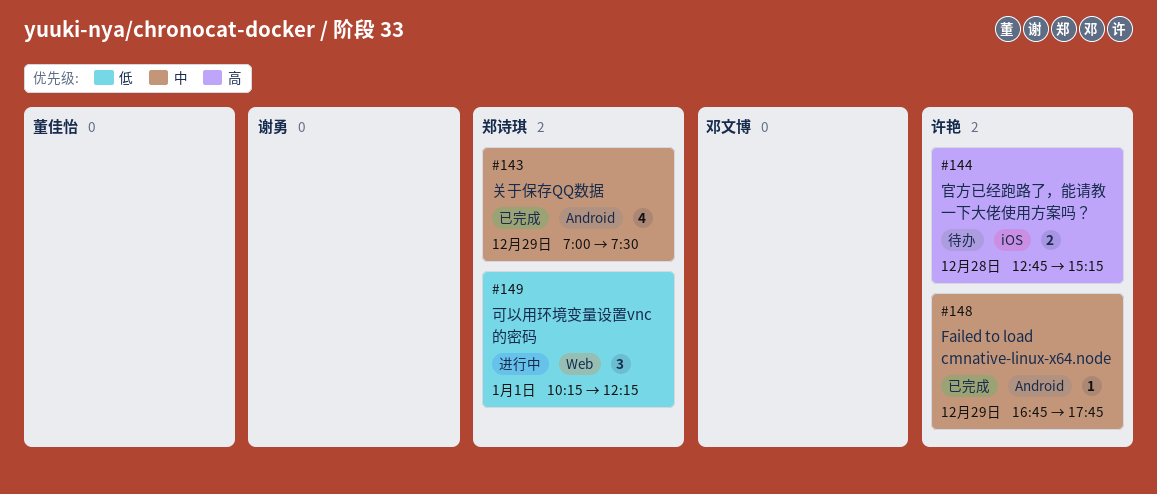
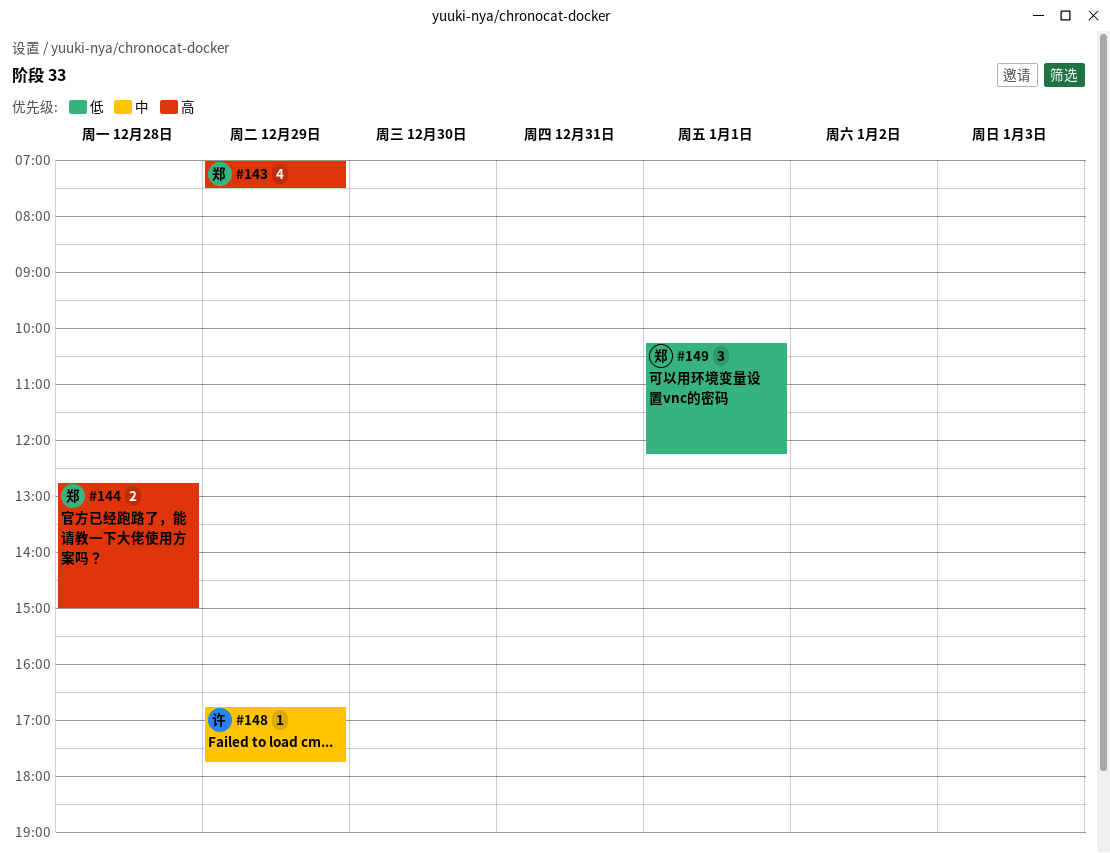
#143, priority: 中 -> 高
#144, owner: 许艳 -> 郑诗琪
#144, ends: 15:15 -> 15:00

